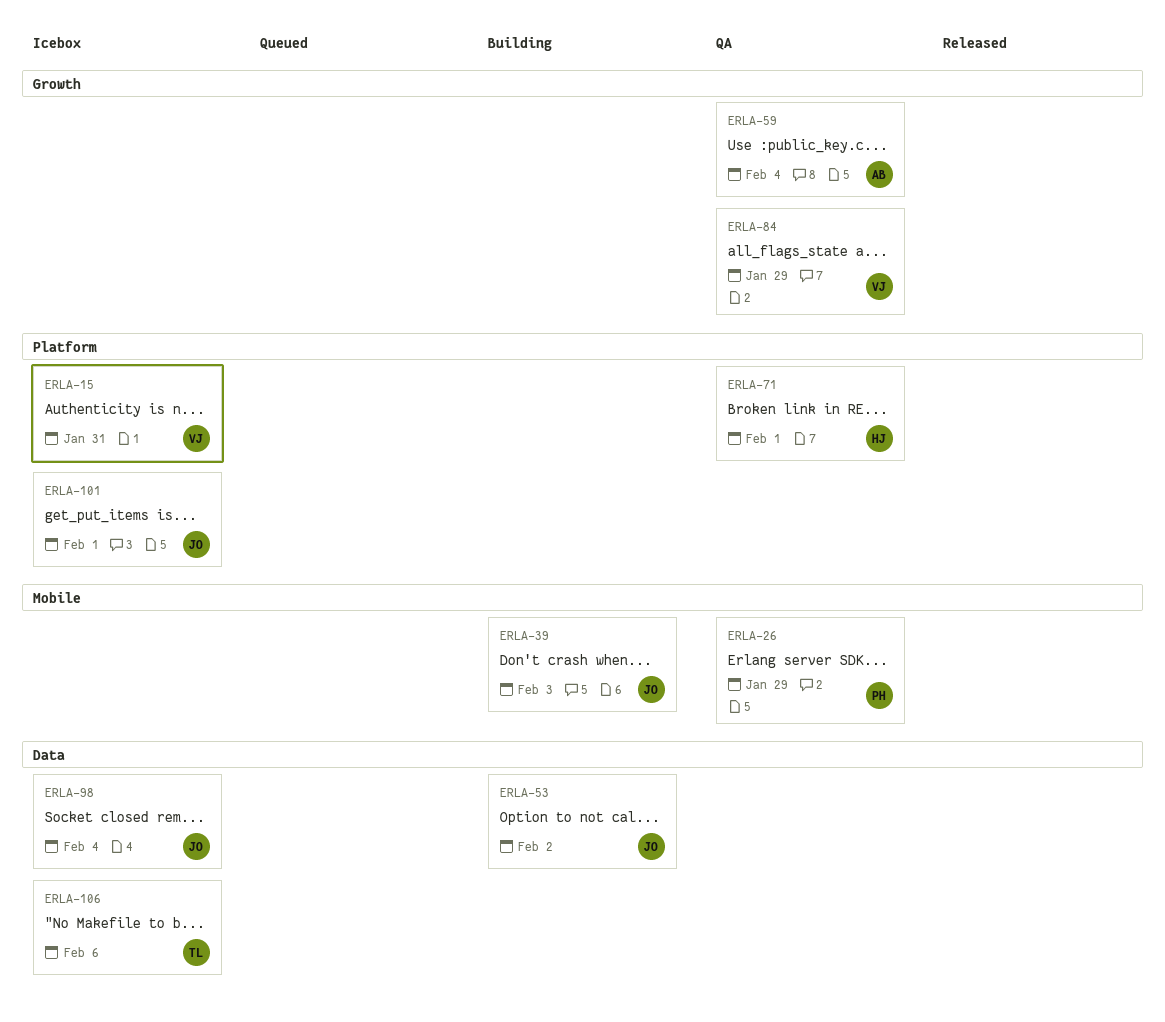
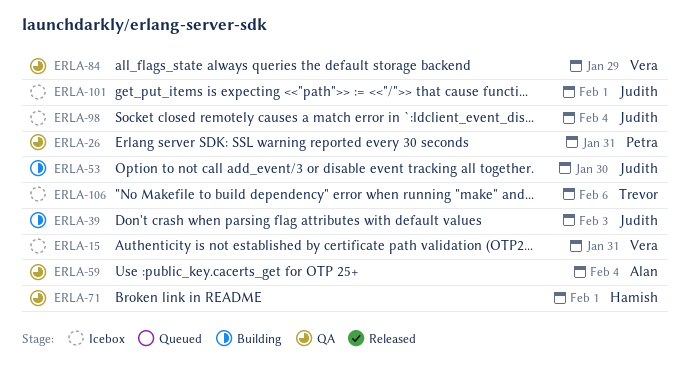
ERLA-26, due: Jan 29 -> Jan 31
ERLA-53, due: Feb 2 -> Jan 30

